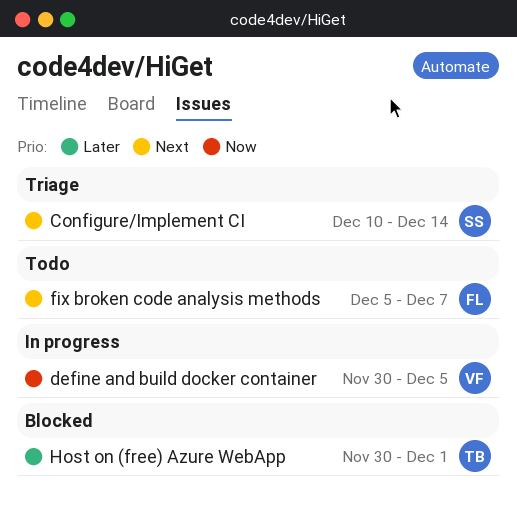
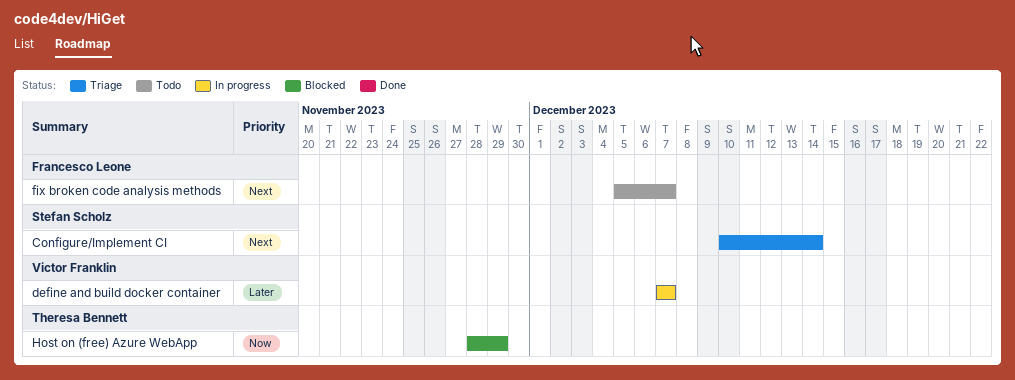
define and build docker container, priority: Now -> Later
define and build docker container, start: Nov 30 -> Dec 7
define and build docker container, due: Dec 5 -> Dec 7
Host on (free) Azure WebApp, priority: Later -> Now
Host on (free) Azure WebApp, start: Nov 30 -> Nov 28
Host on (free) Azure WebApp, due: Dec 1 -> Nov 29

